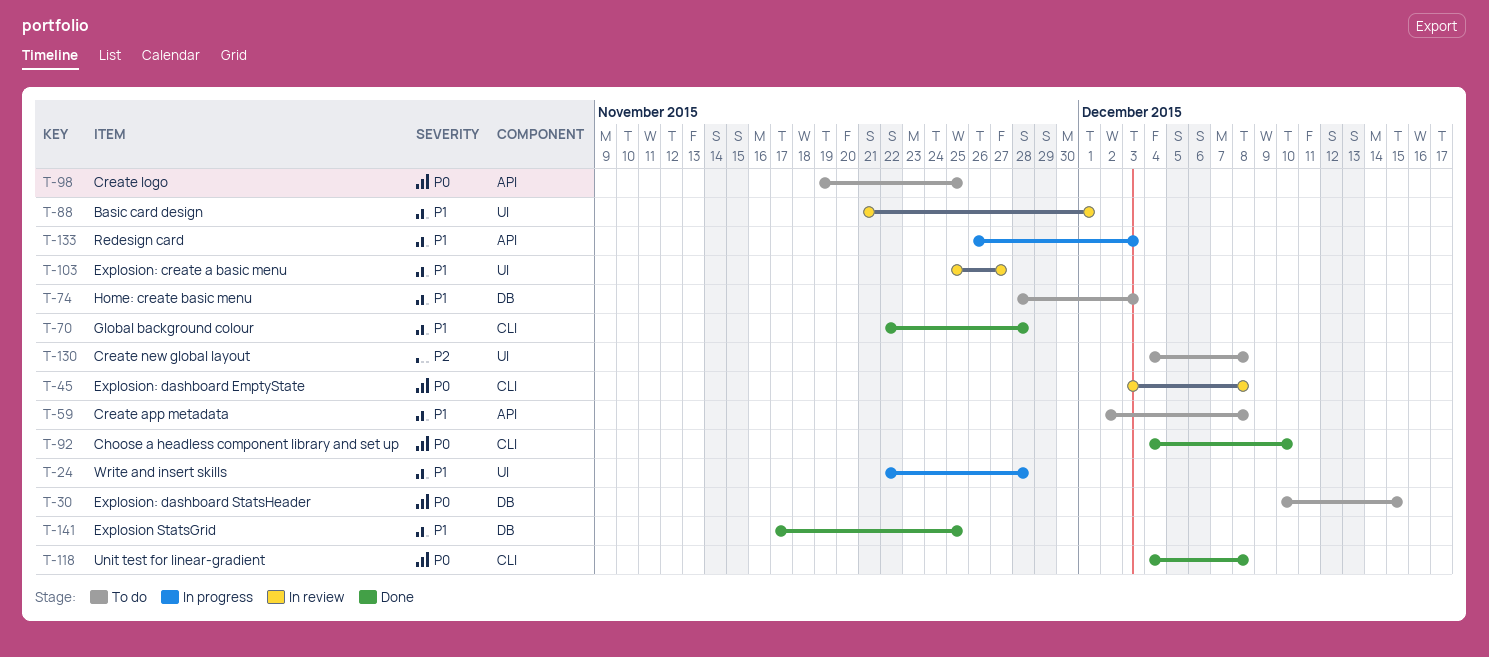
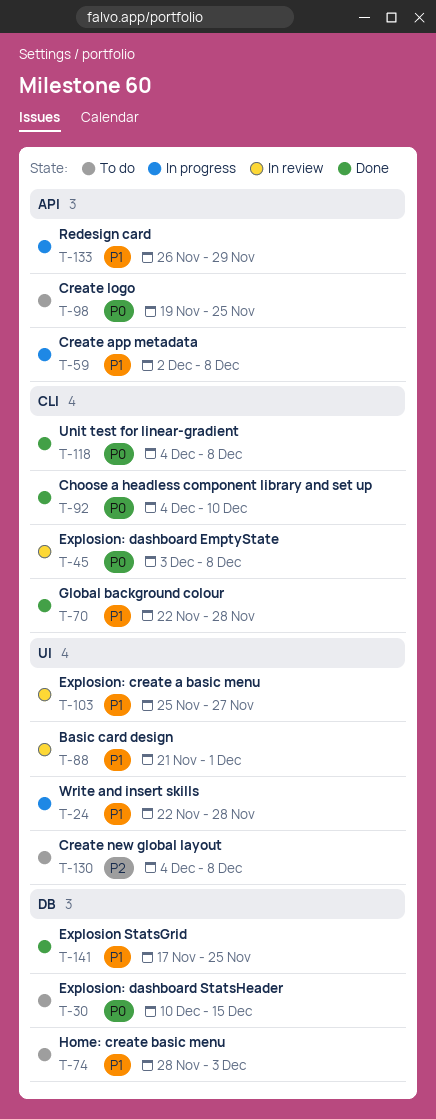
T-59, status: To do -> In progress
T-133, due: Dec 3 -> Nov 29

